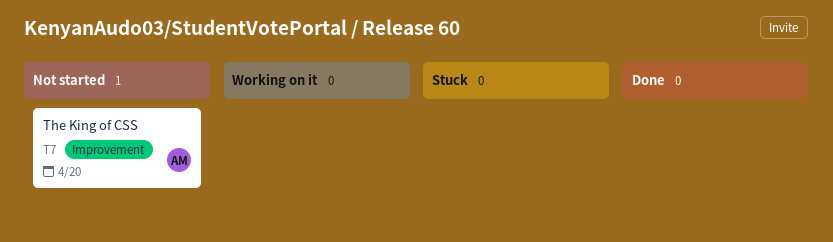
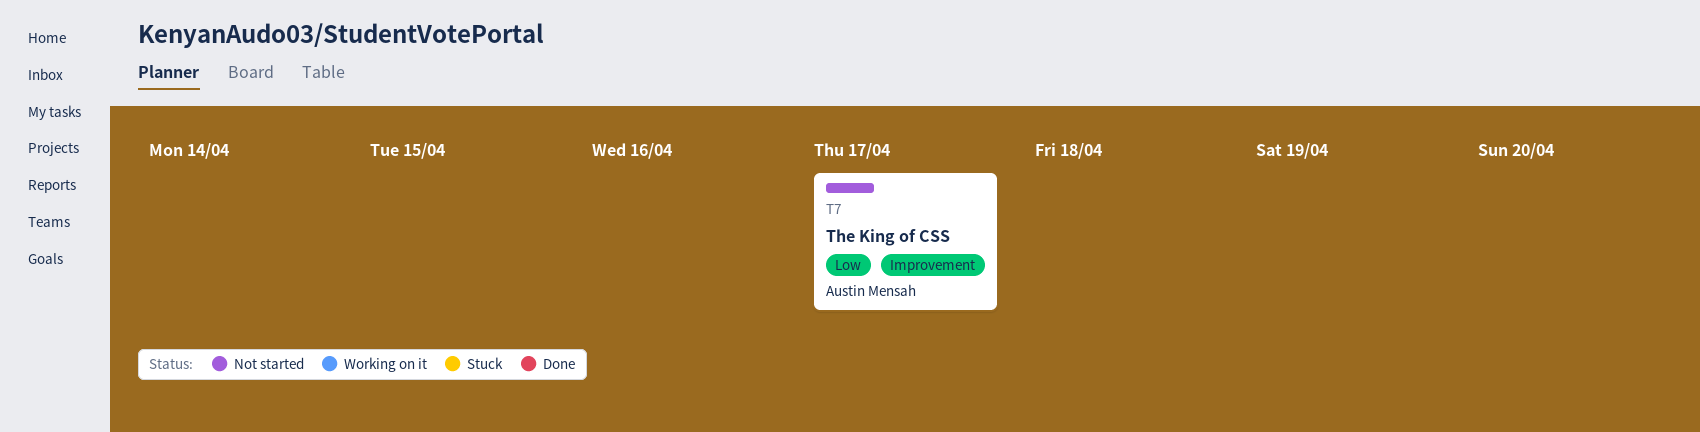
T7, due: Apr 20 -> Apr 17

